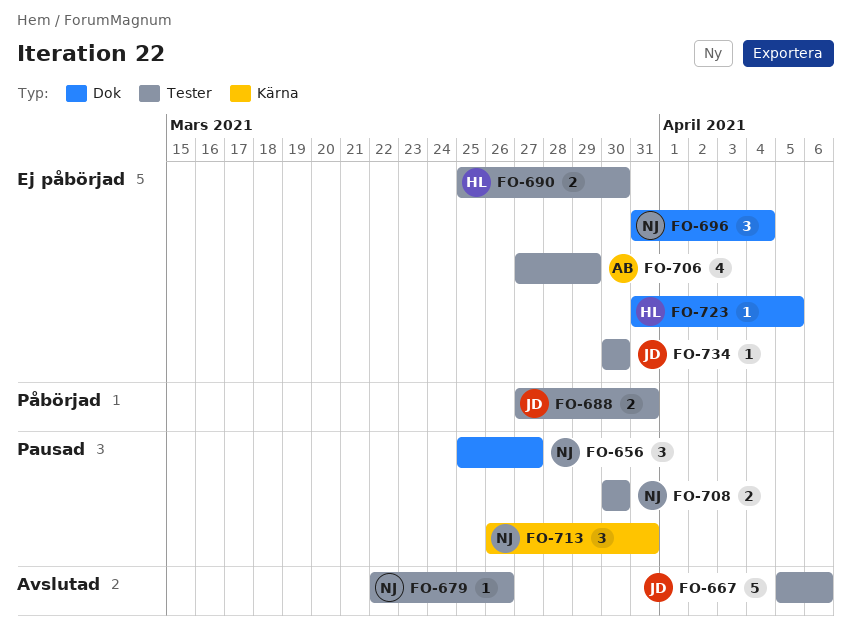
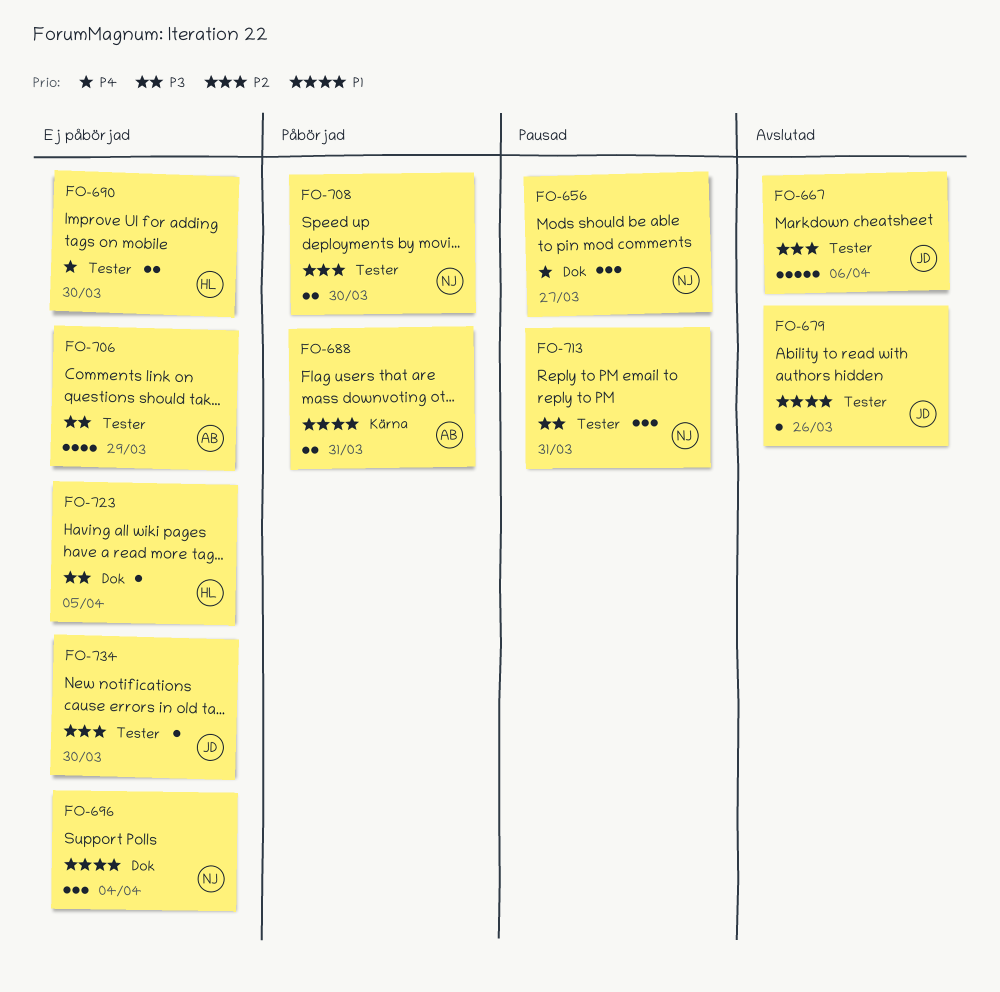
FO-679, owner: NJ -> JD
FO-688, owner: JD -> AB
FO-688, label: Tester -> Kärna
FO-708, status: Pausad -> Påbörjad
FO-713, label: Kärna -> Tester

